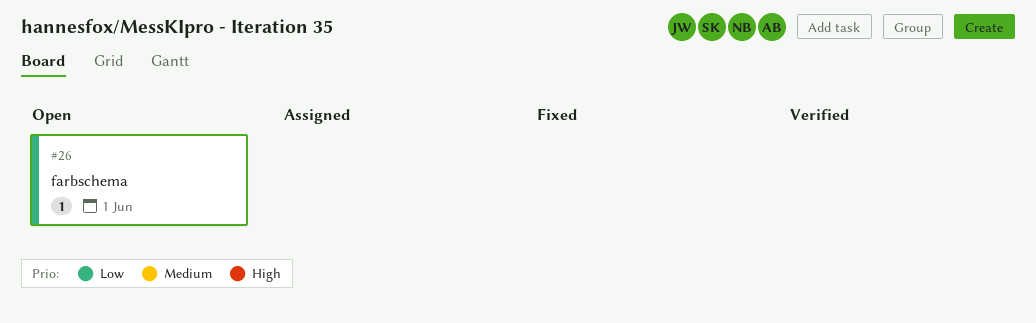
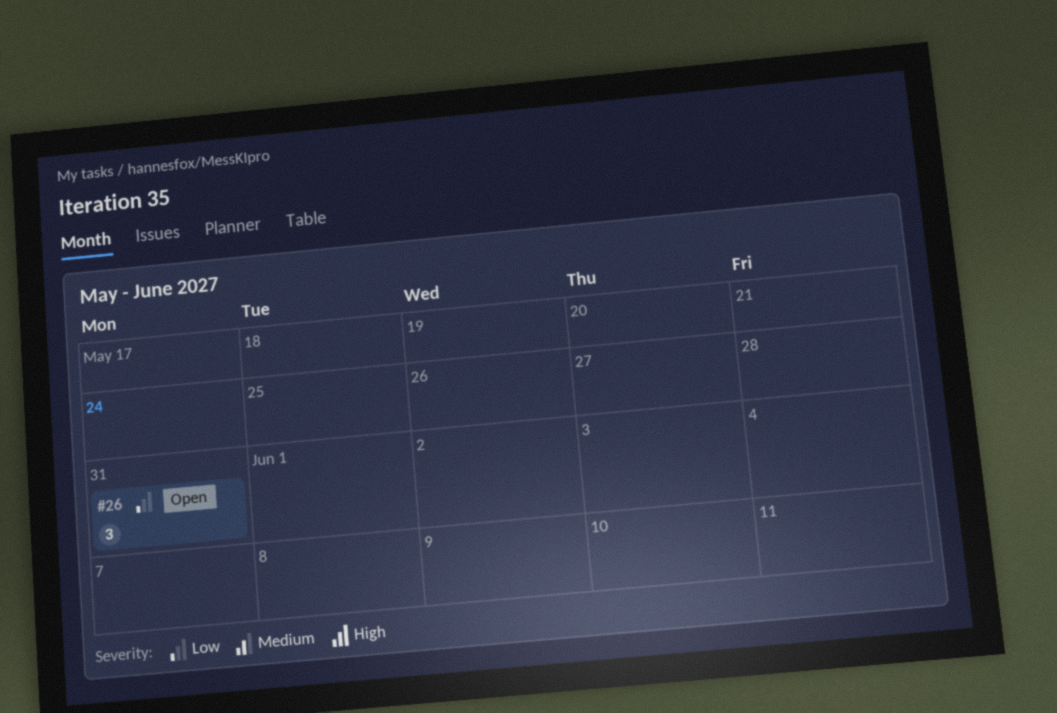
#26, estimate: 1 -> 3
#26, due: Jun 1 -> May 31

